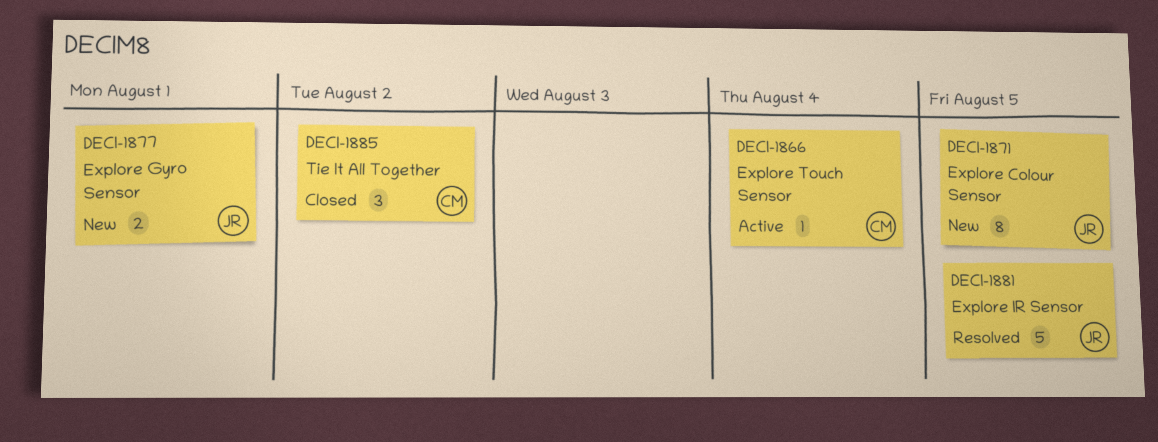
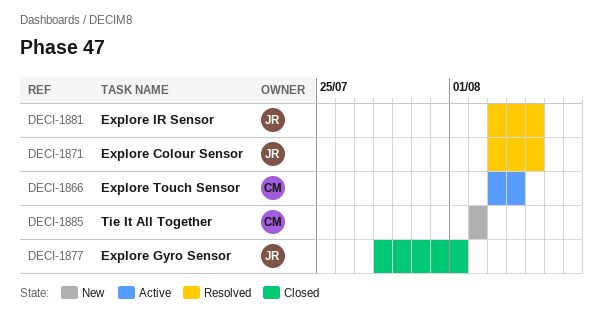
DECI-1871, status: New -> Resolved
DECI-1877, status: New -> Closed
DECI-1885, status: Closed -> New

